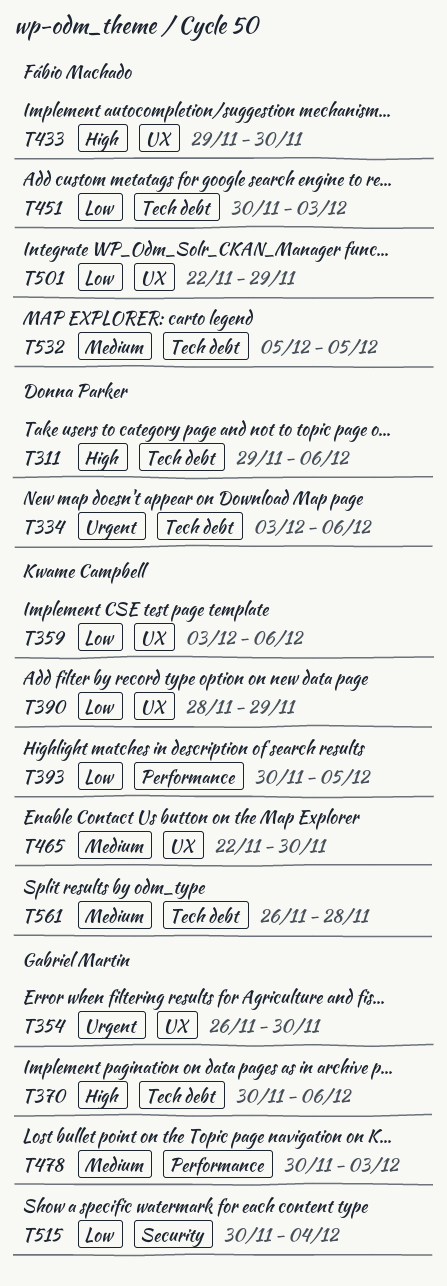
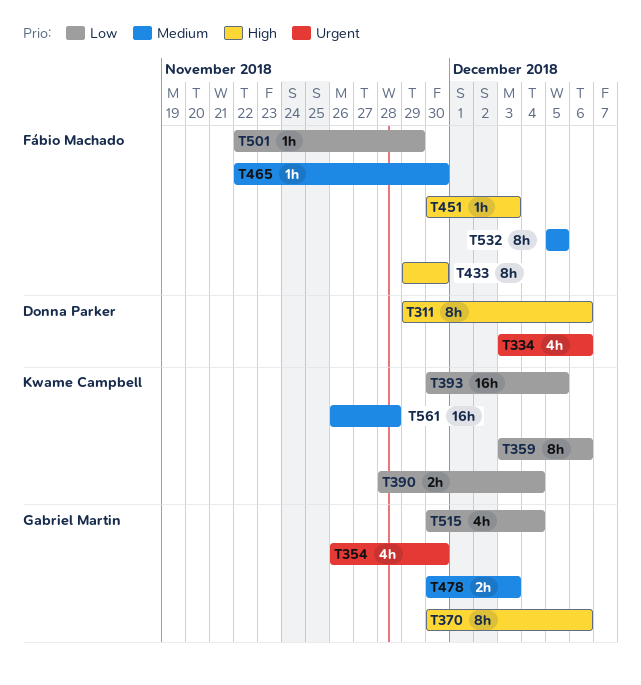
T390, due: Nov 29 -> Dec 4
T451, priority: Low -> High
T465, owner: Kwame Campbell -> Fábio Machado

